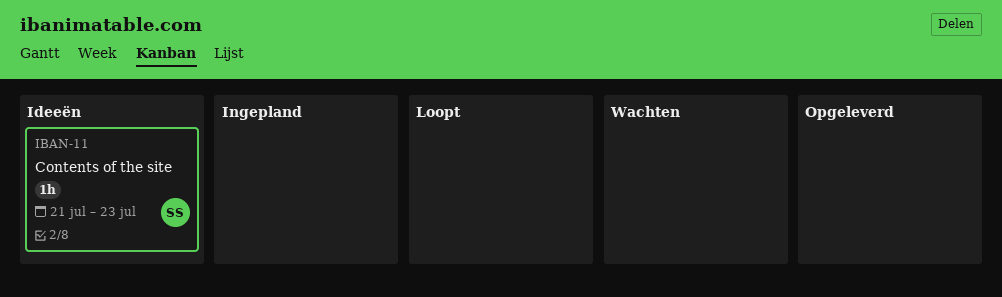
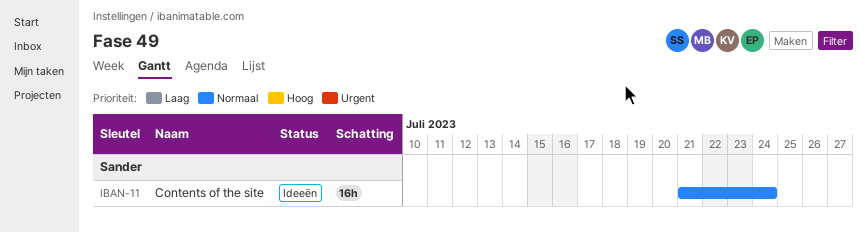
IBAN-11, estimate: 1h -> 16h
IBAN-11, due: Jul 23 -> Jul 24

